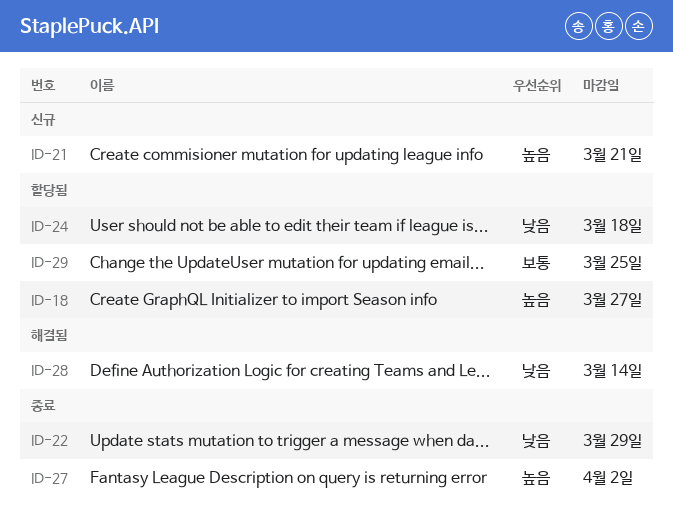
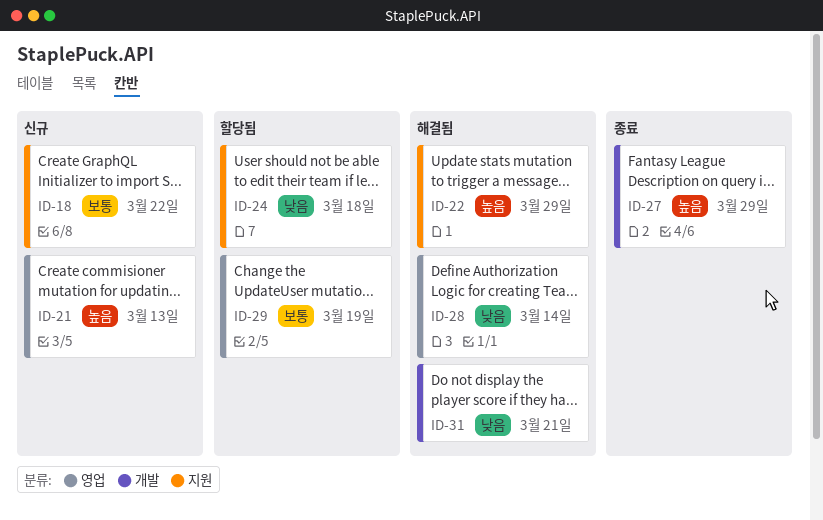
ID-18, status: 할당됨 -> 신규
ID-18, priority: 높음 -> 보통
ID-18, due: Mar 27 -> Mar 22
ID-21, due: Mar 21 -> Mar 13
ID-22, status: 종료 -> 해결됨
ID-22, priority: 낮음 -> 높음
ID-27, due: Apr 2 -> Mar 29
ID-29, due: Mar 25 -> Mar 19
ID-31: none -> present

